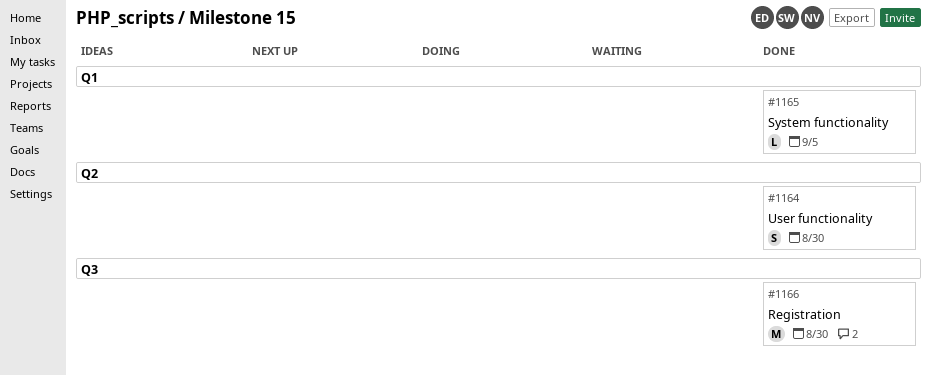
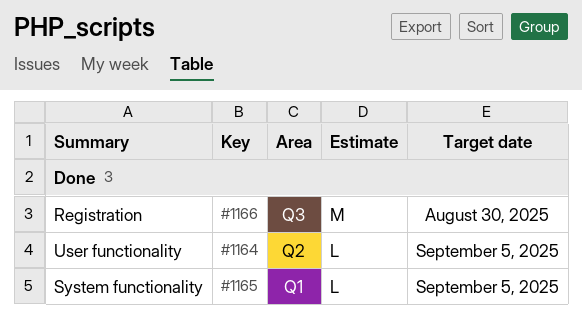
#1164, estimate: S -> L
#1164, due: Aug 30 -> Sep 5

